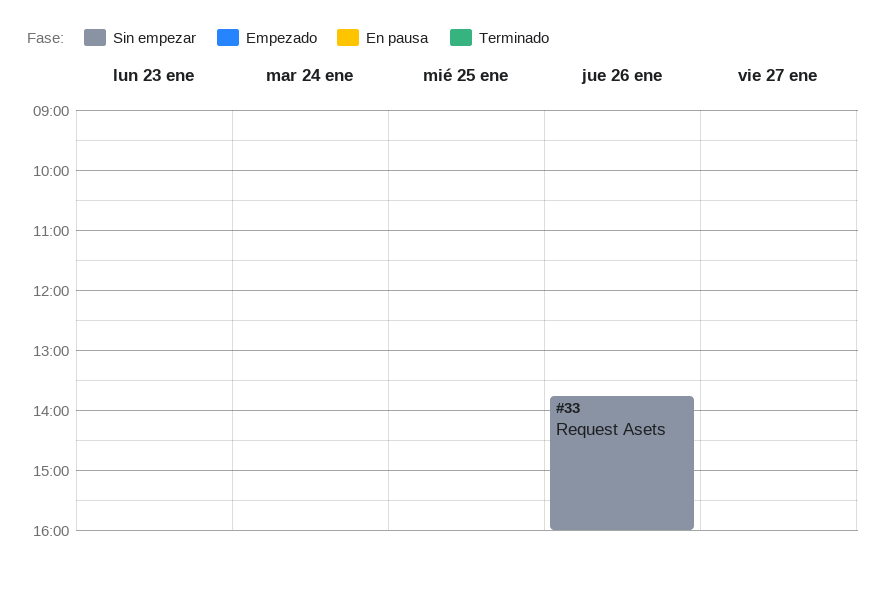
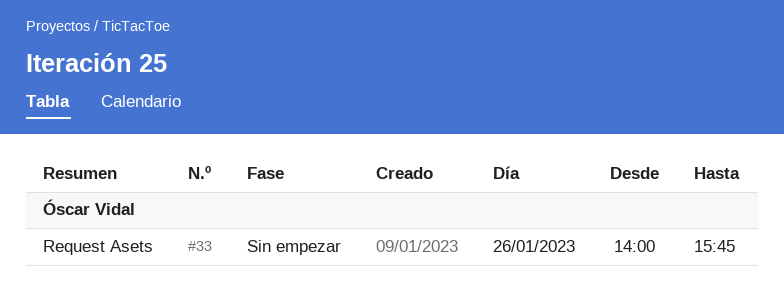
#33, begins: 13:45 -> 14:00
#33, ends: 16:00 -> 15:45

